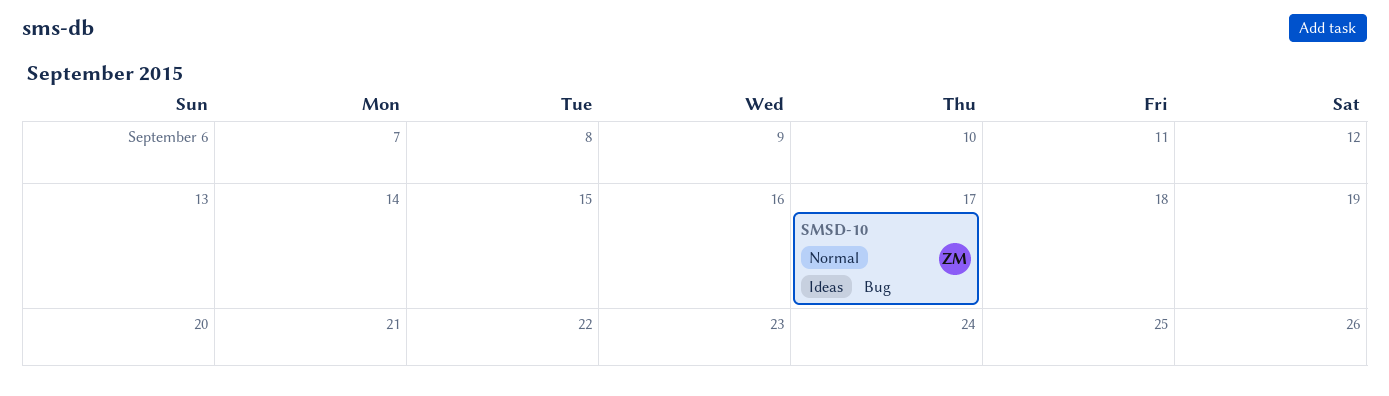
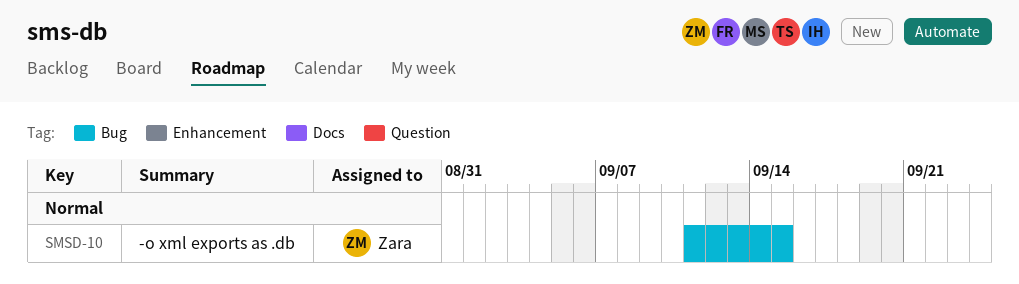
SMSD-10, due: Sep 17 -> Sep 15

